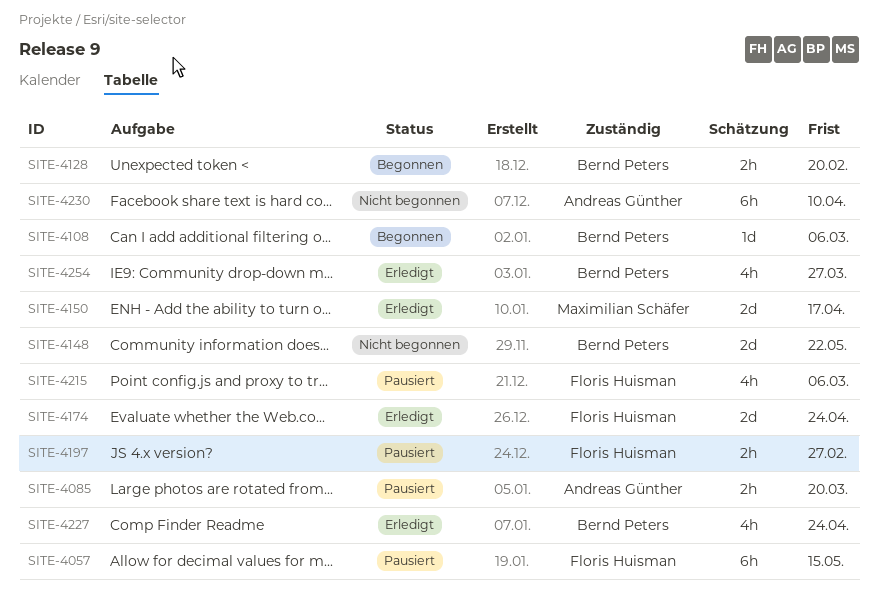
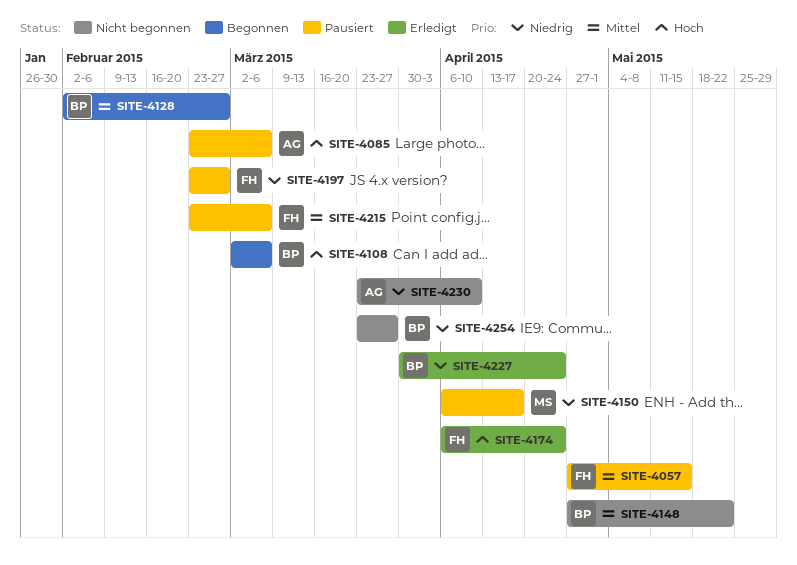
SITE-4085, due: Mar 20 -> Mar 6
SITE-4128, due: Feb 20 -> Feb 27
SITE-4150, status: Erledigt -> Pausiert
SITE-4254, status: Erledigt -> Nicht begonnen

